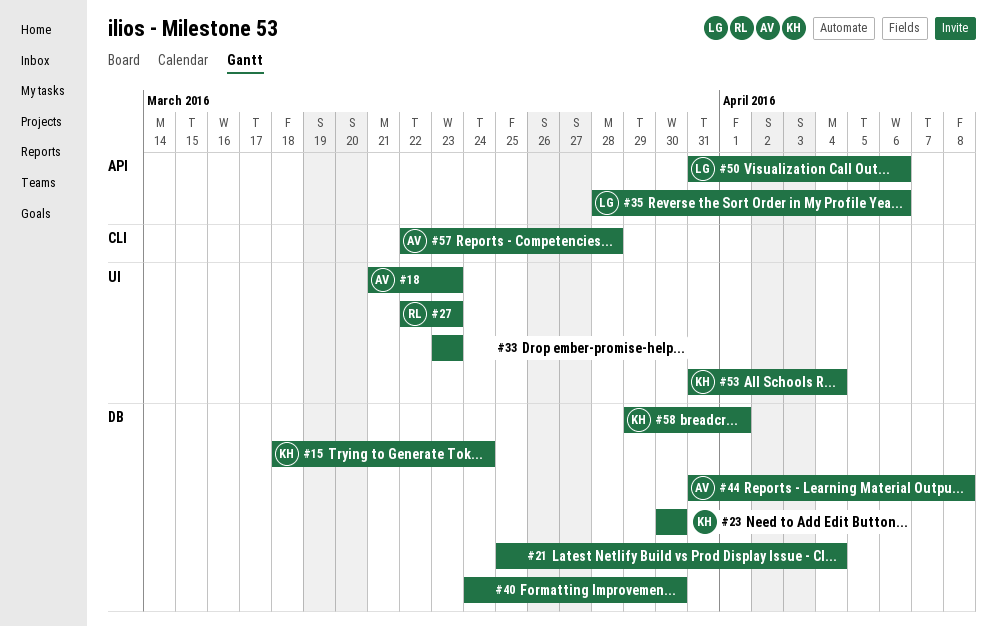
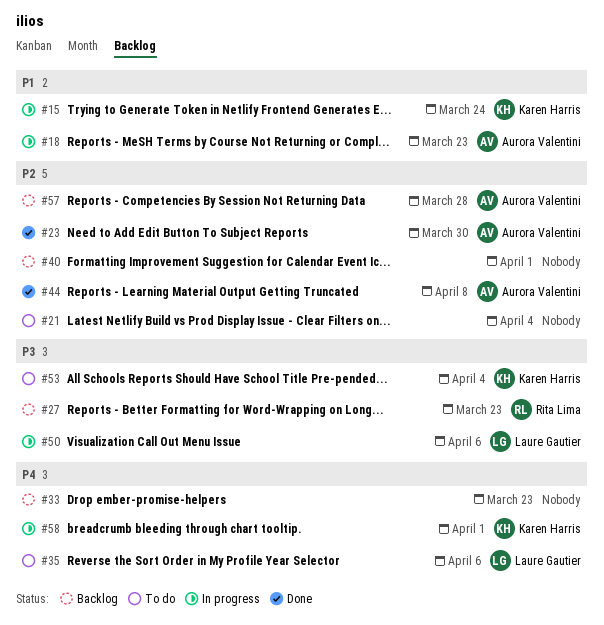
#23, owner: Karen Harris -> Aurora Valentini
#40, due: Mar 30 -> Apr 1

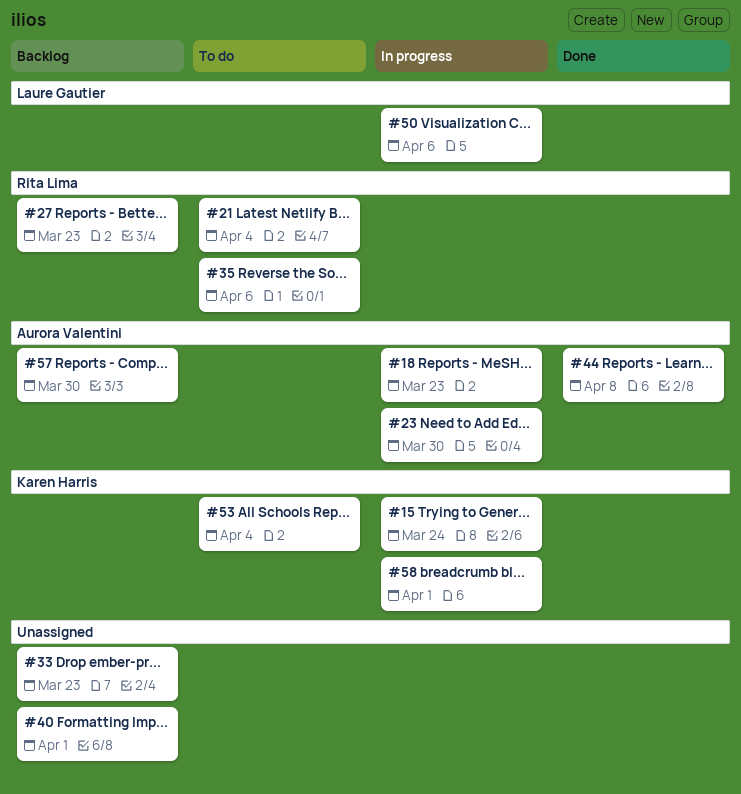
#21, owner: none -> Rita Lima
#23, status: Done -> In progress
#35, owner: Laure Gautier -> Rita Lima
#57, due: Mar 28 -> Mar 30

